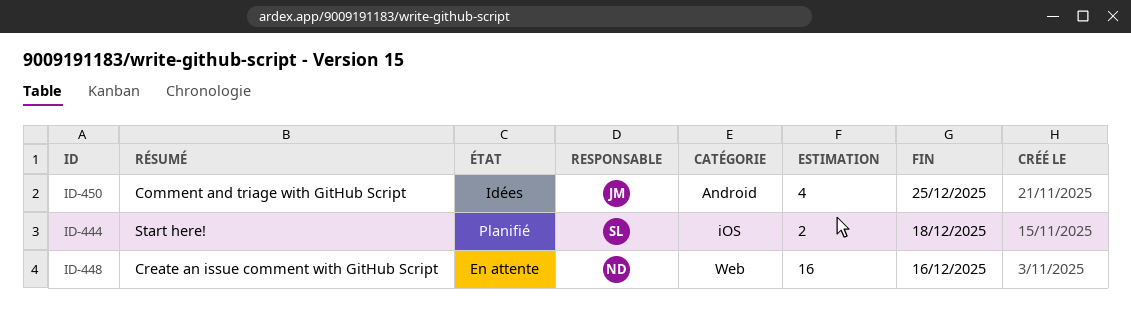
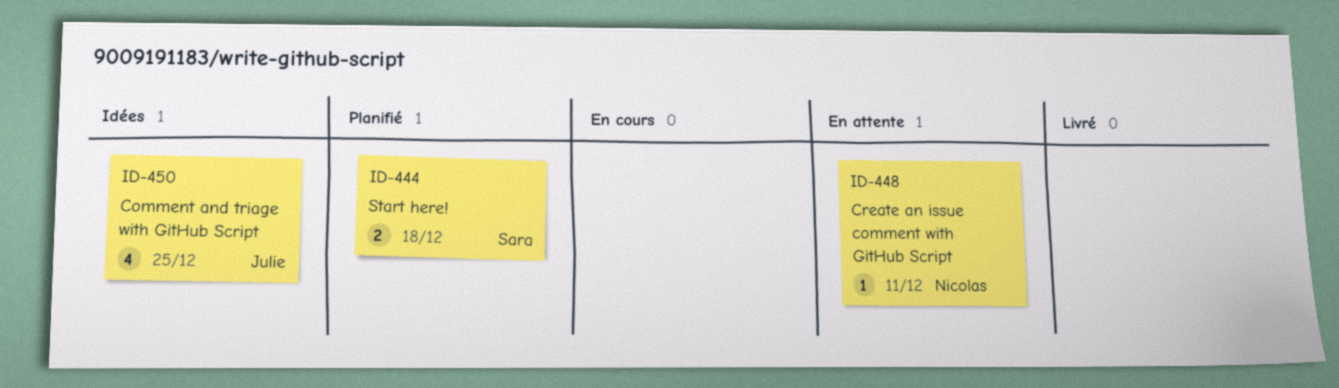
ID-448, estimate: 16 -> 1
ID-448, due: Dec 16 -> Dec 11

